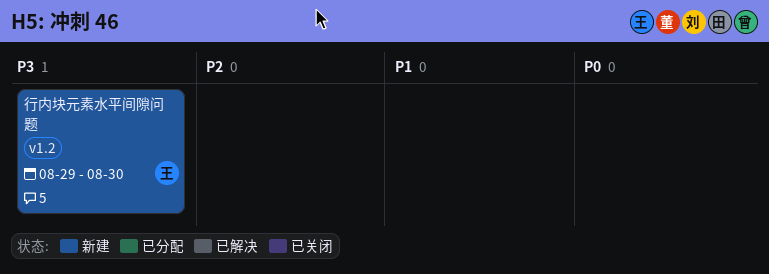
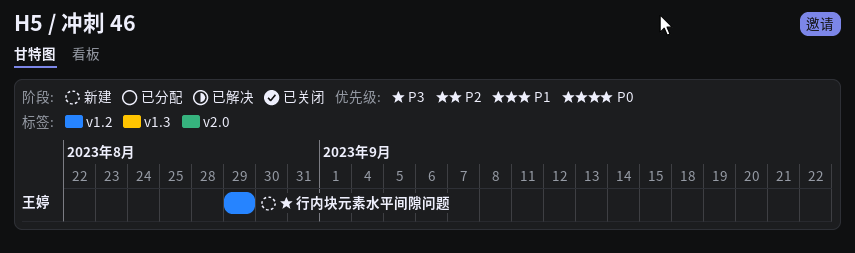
行内块元素水平间隙问题, due: Aug 30 -> Aug 29

